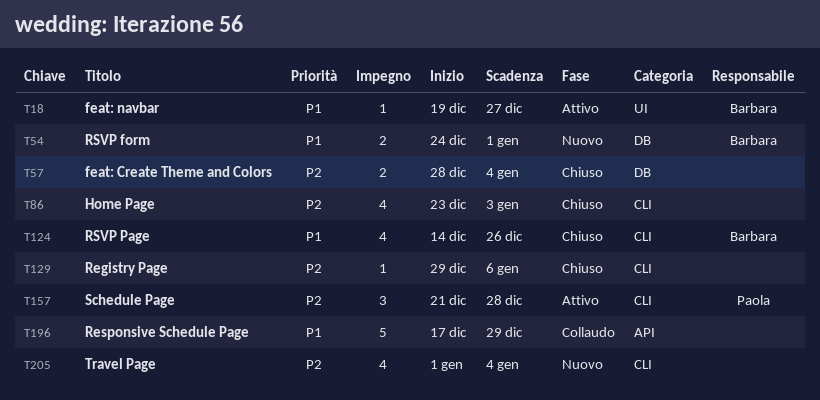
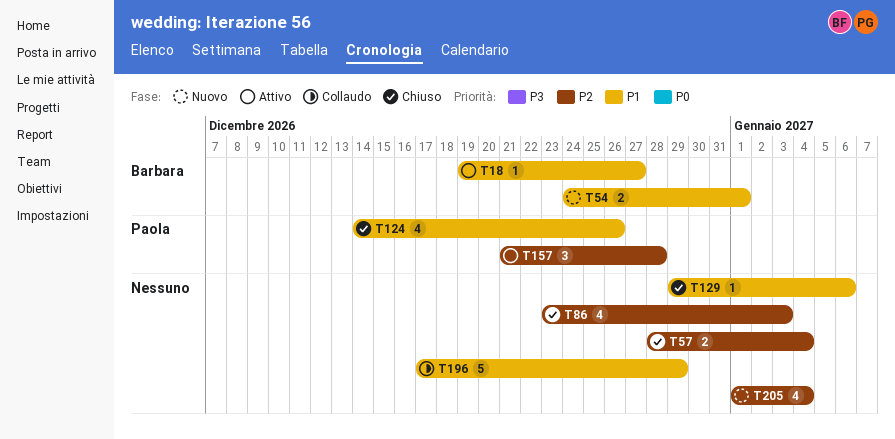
T124, owner: Barbara -> Paola
T129, priority: P2 -> P1

